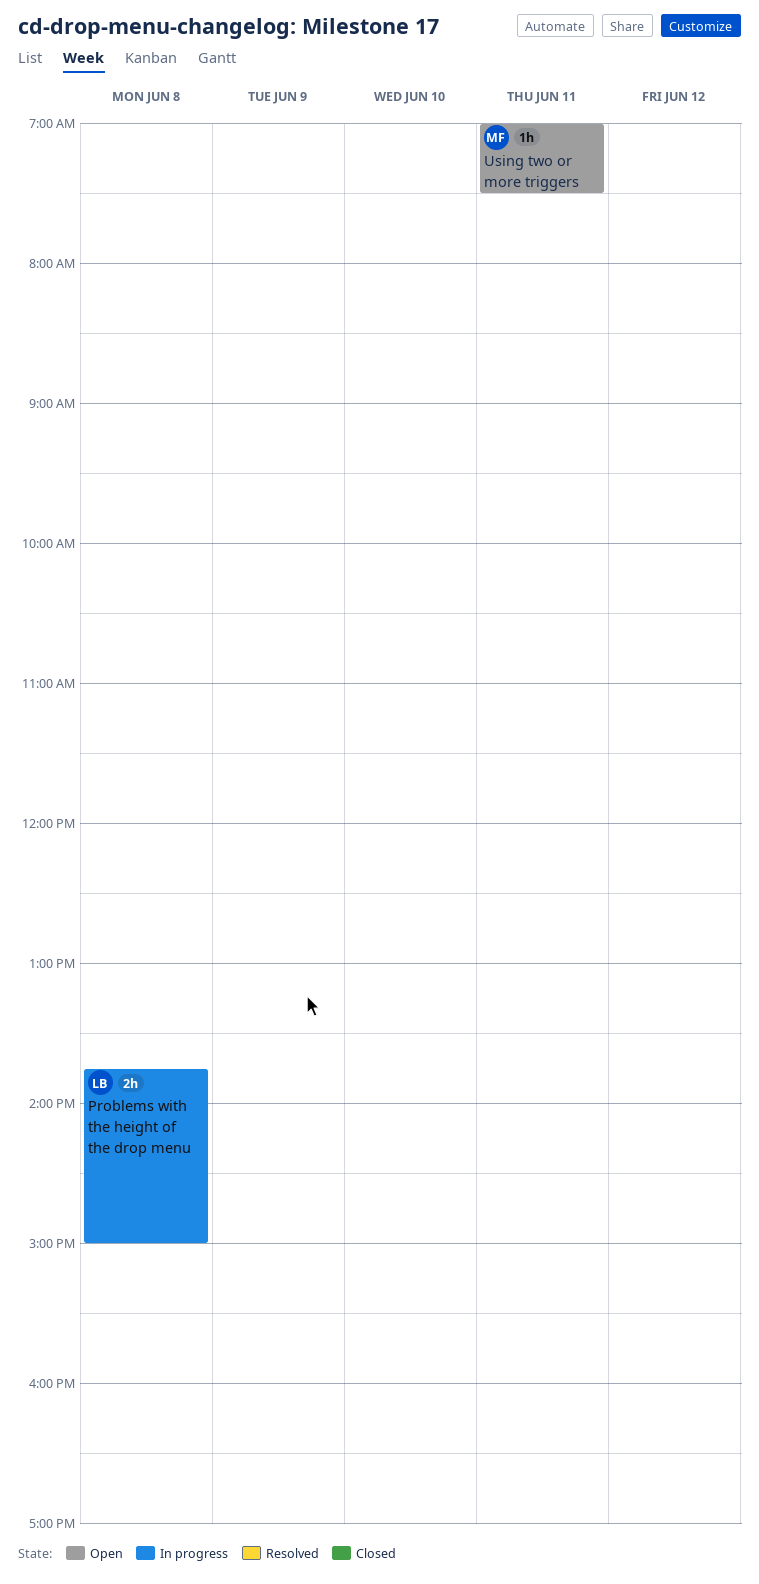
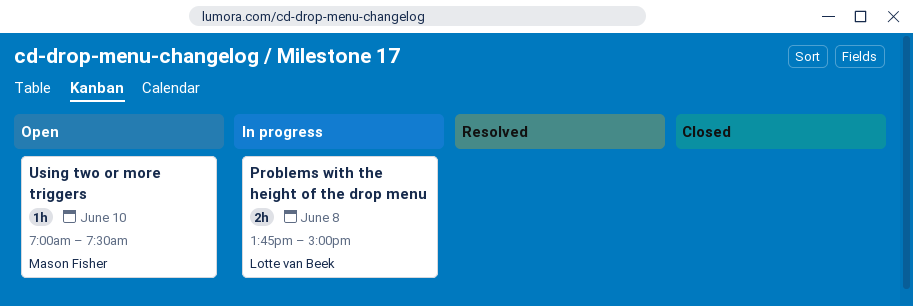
Using two or more triggers, day: Jun 11 -> Jun 10

